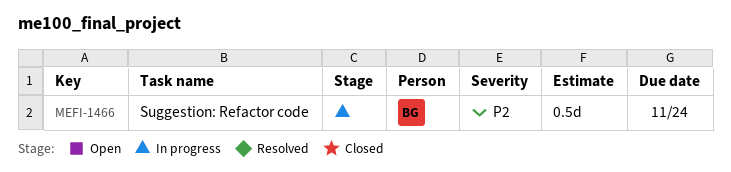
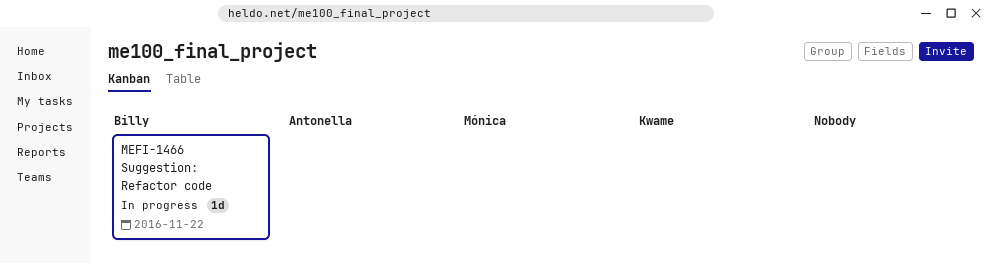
MEFI-1466, estimate: 0.5d -> 1d
MEFI-1466, due: Nov 24 -> Nov 22

